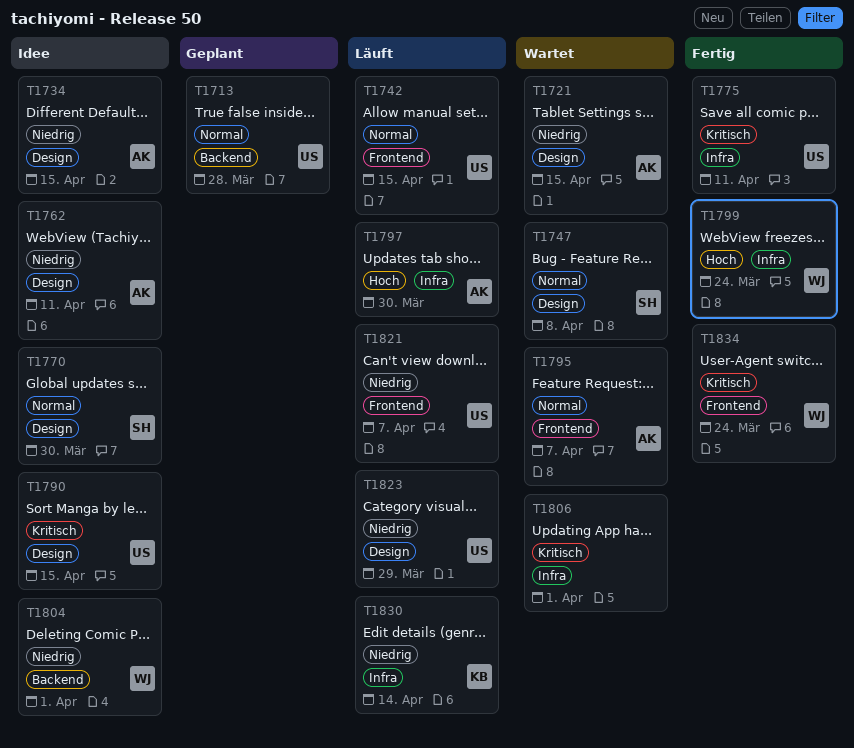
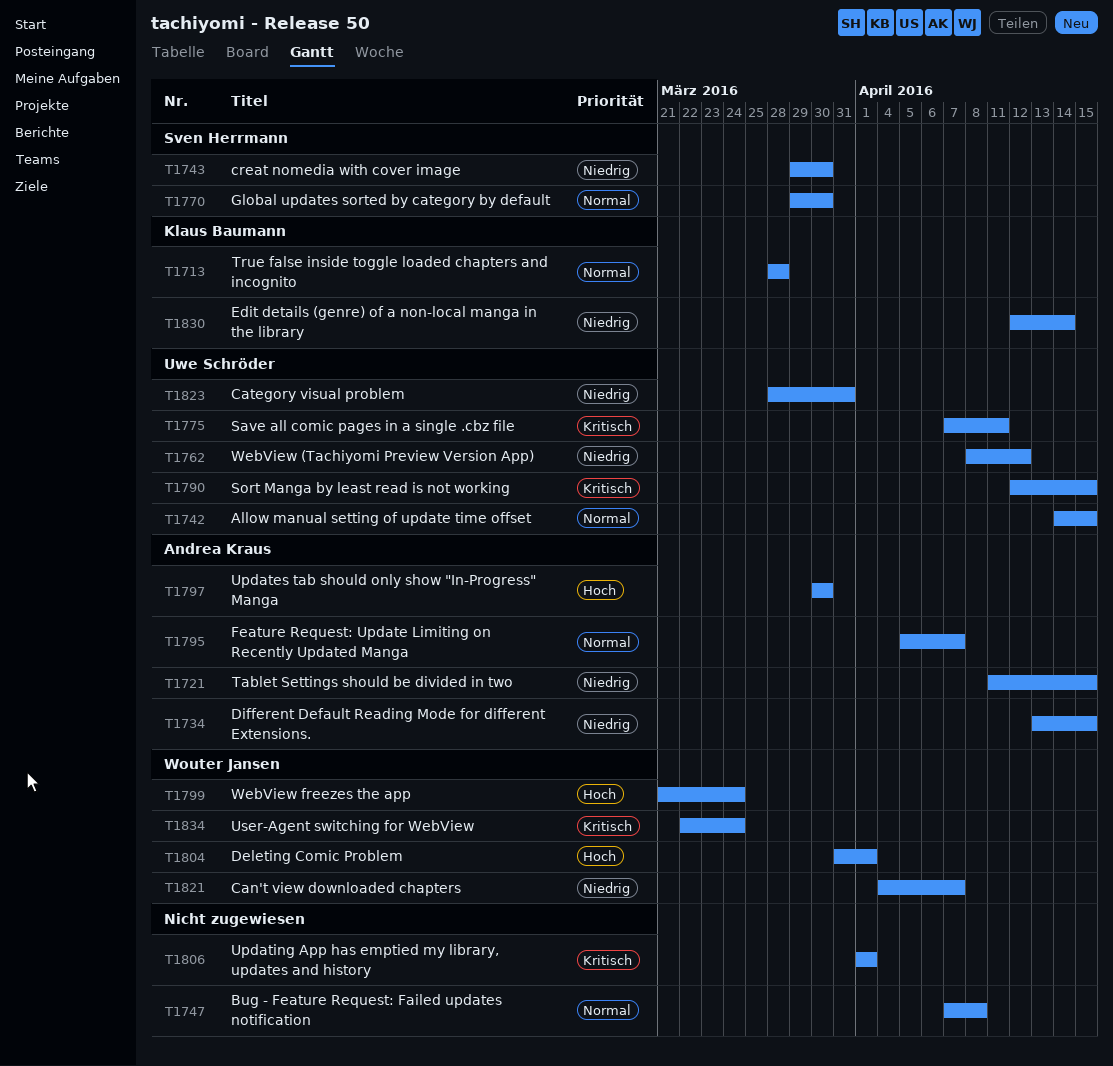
T1713, owner: Uwe Schröder -> Klaus Baumann
T1743: none -> present
T1747, owner: Sven Herrmann -> none
T1762, owner: Andrea Kraus -> Uwe Schröder
T1762, due: Apr 11 -> Apr 12
T1804, priority: Niedrig -> Hoch
T1821, owner: Uwe Schröder -> Wouter Jansen
T1823, due: Mar 29 -> Mar 31

